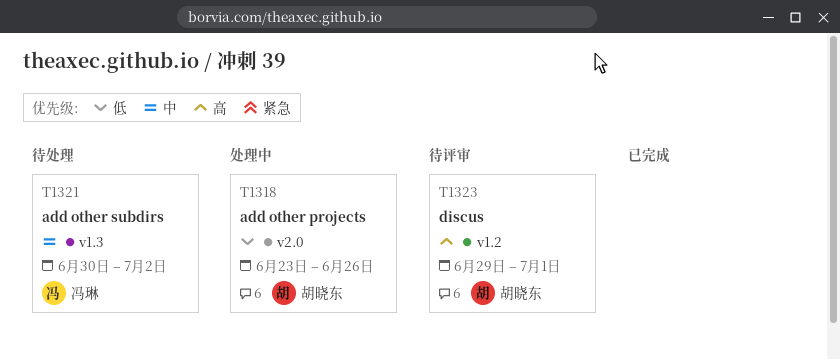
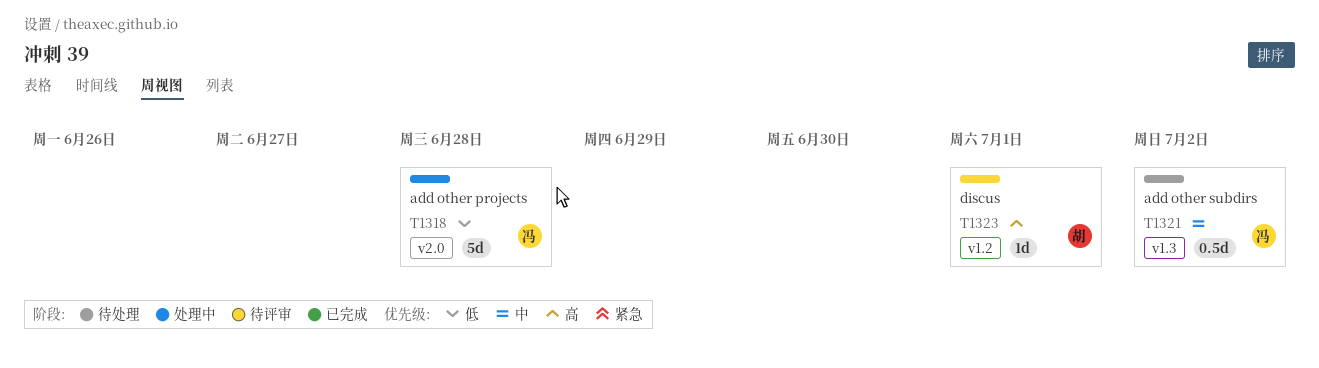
T1318, owner: 胡晓东 -> 冯琳
T1318, due: Jun 26 -> Jun 28

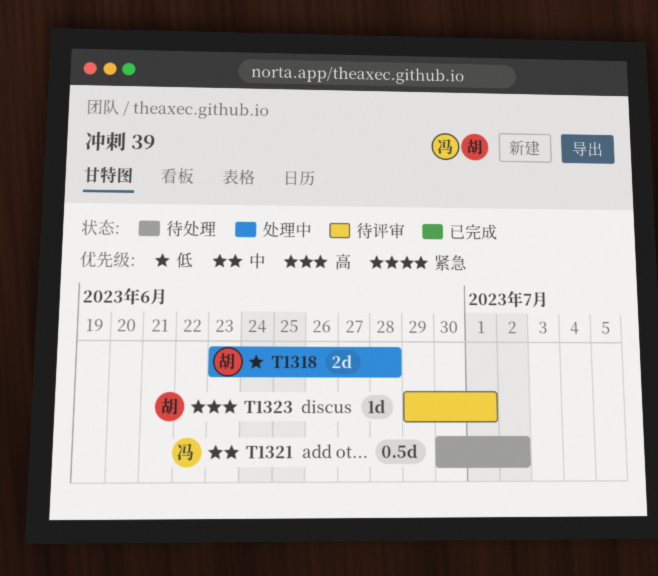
T1318, owner: 冯 -> 胡
T1318, estimate: 5d -> 2d

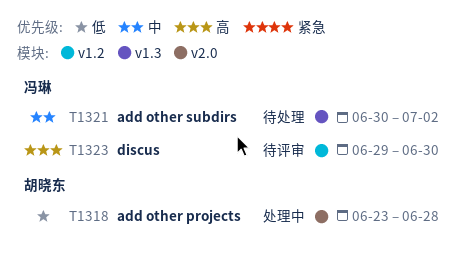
T1323, owner: 胡晓东 -> 冯琳
T1323, due: Jul 1 -> Jun 30

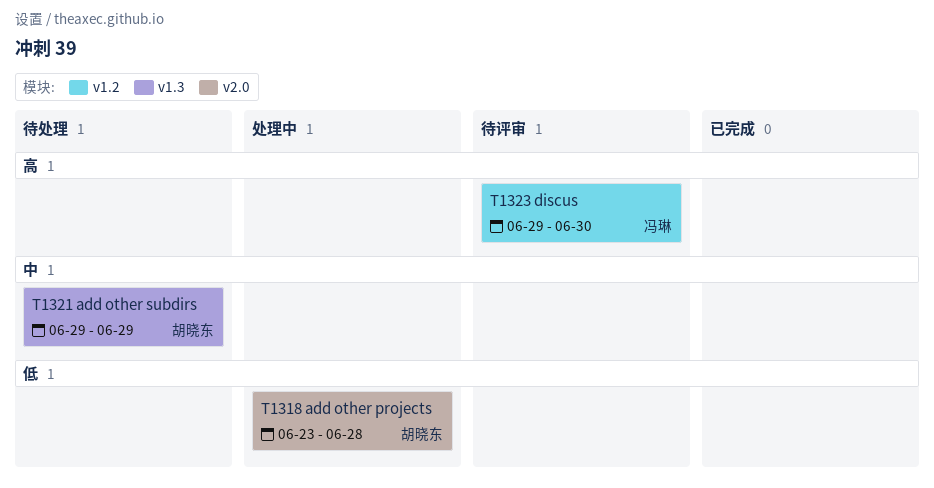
T1321, owner: 冯琳 -> 胡晓东
T1321, start: Jun 30 -> Jun 29
T1321, due: Jul 2 -> Jun 29

